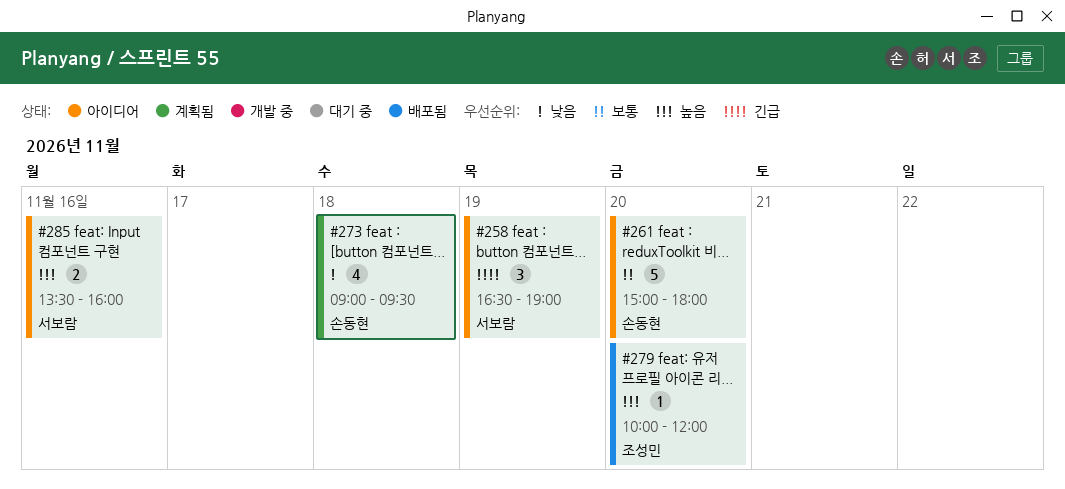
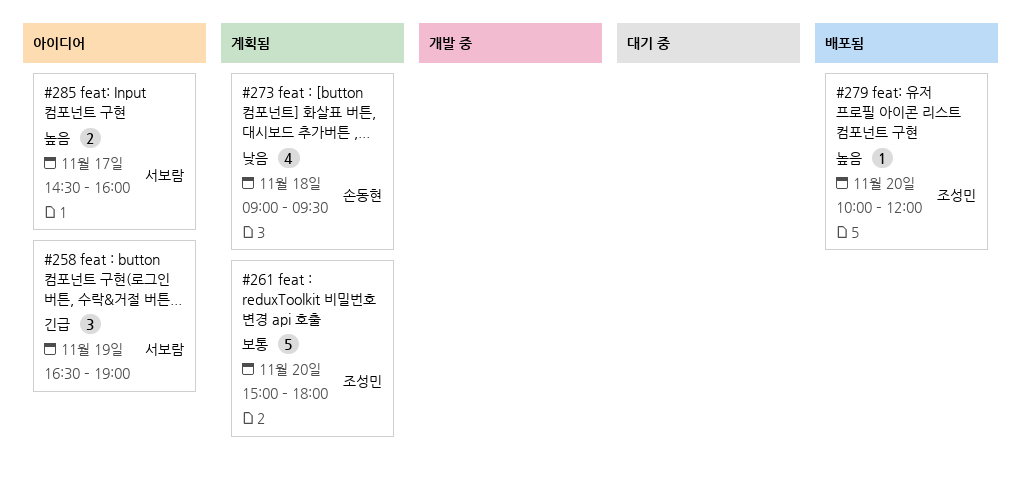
#261, status: 아이디어 -> 계획됨
#261, owner: 손동현 -> 조성민
#285, day: Nov 16 -> Nov 17
#285, begins: 13:30 -> 14:30

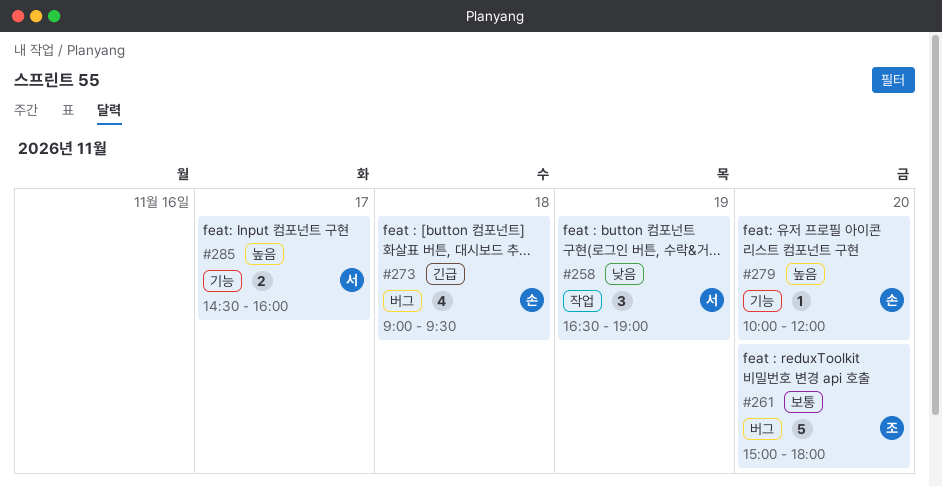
#258, priority: 긴급 -> 낮음
#273, priority: 낮음 -> 긴급
#279, owner: 조성민 -> 손동현

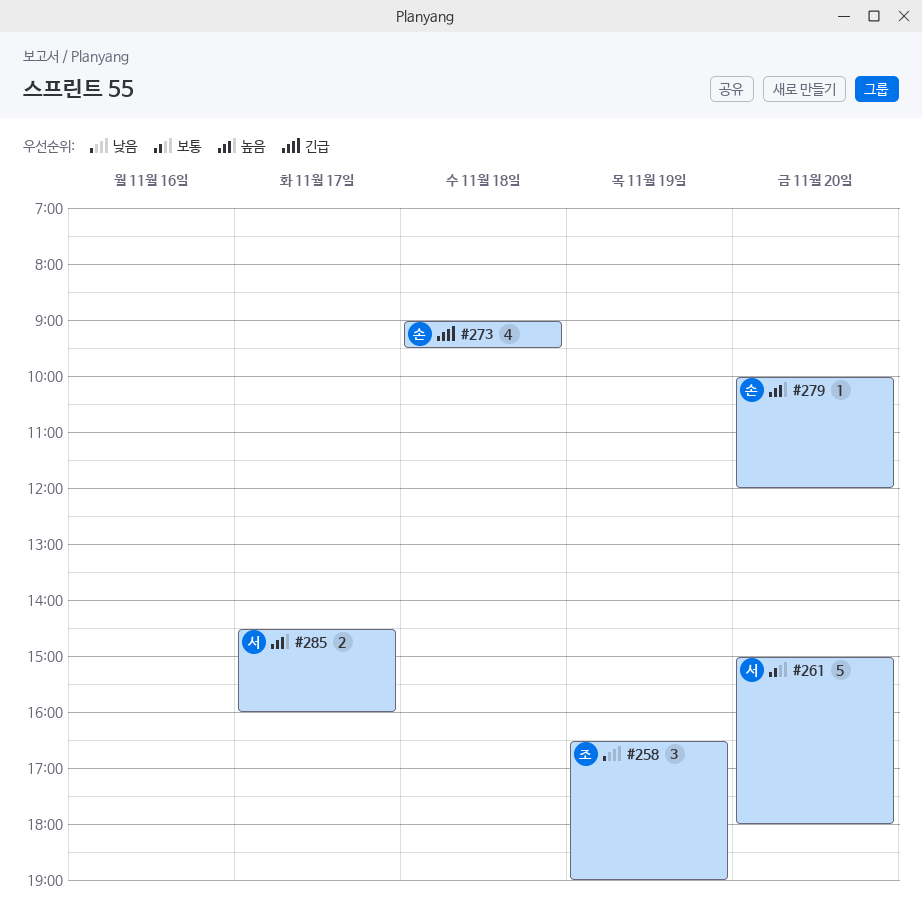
#258, owner: 서 -> 조
#261, owner: 조 -> 서

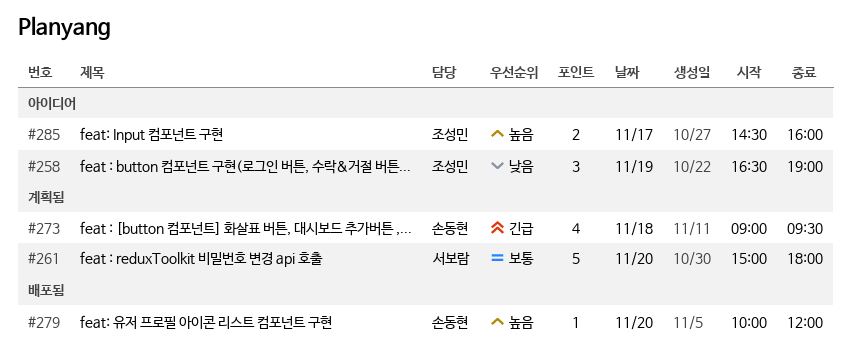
#285, owner: 서보람 -> 조성민

